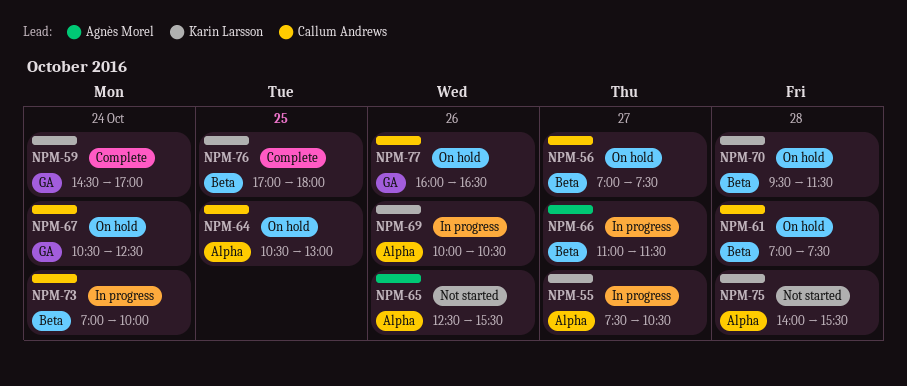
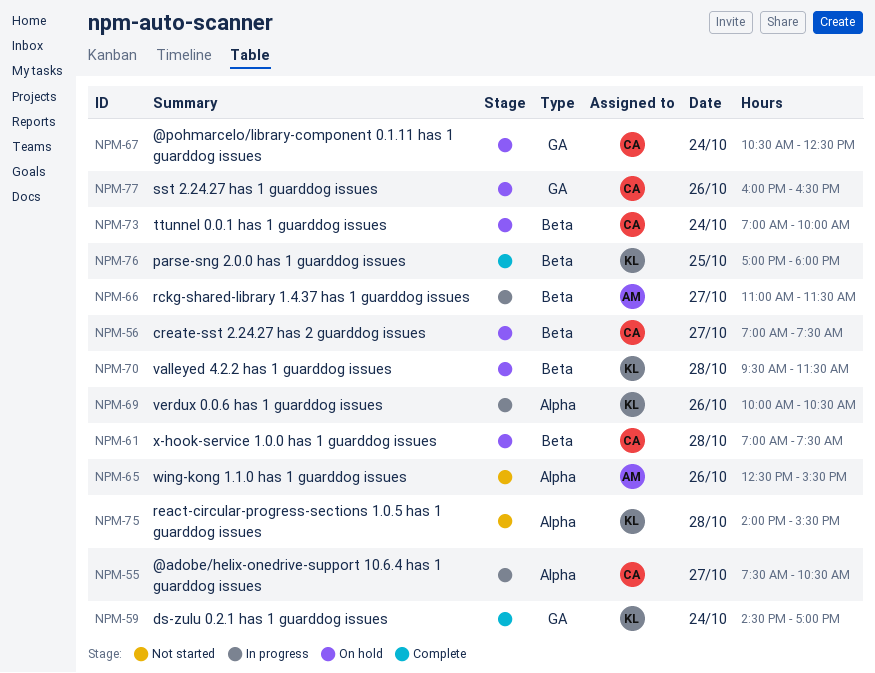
NPM-55, owner: Karin Larsson -> Callum Andrews
NPM-64: present -> none
NPM-73, status: In progress -> On hold

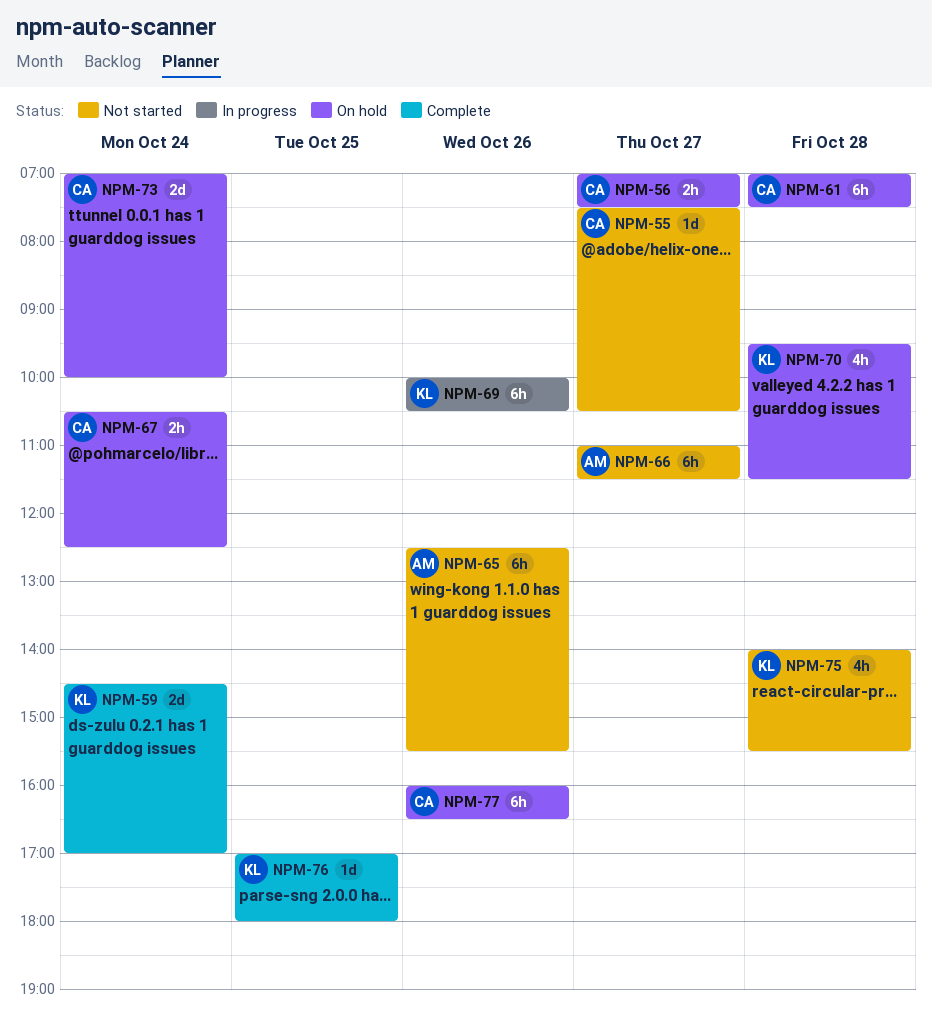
NPM-55, status: In progress -> Not started
NPM-66, status: In progress -> Not started

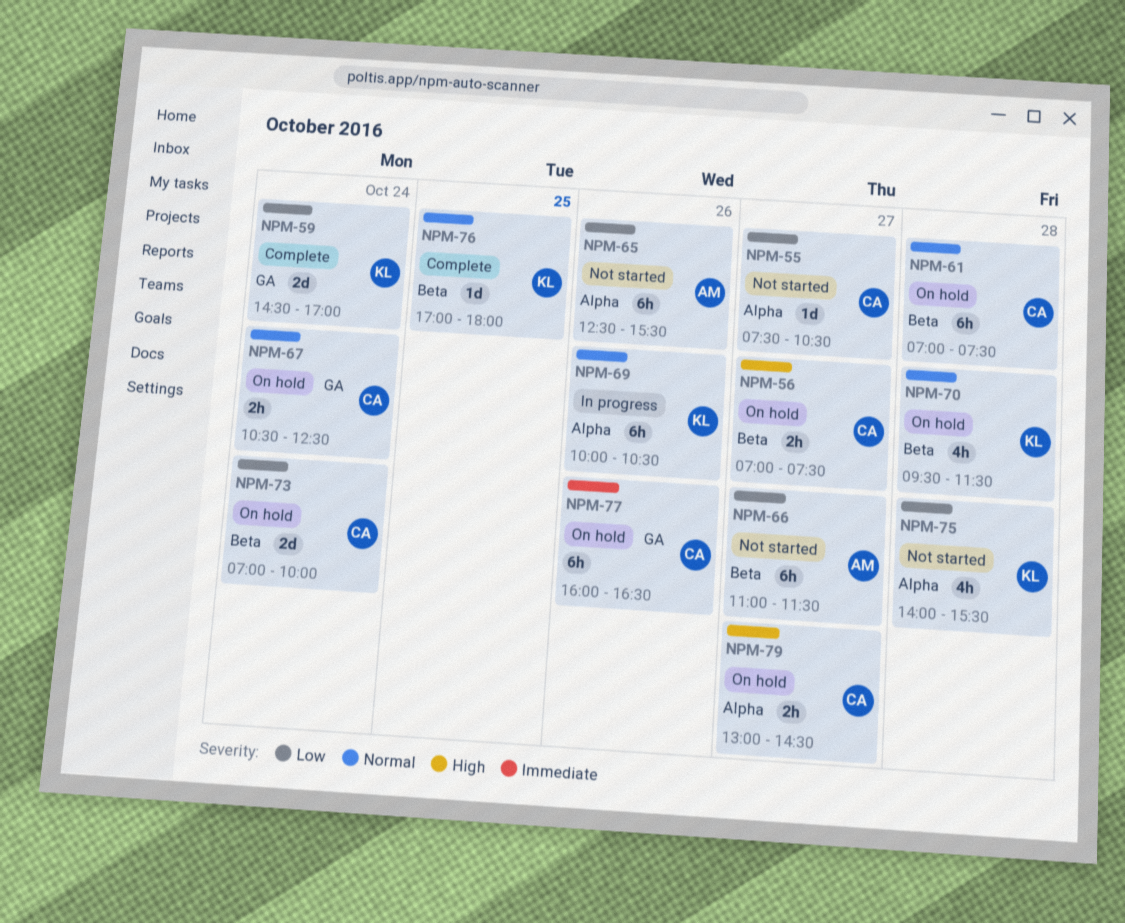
NPM-79: none -> present

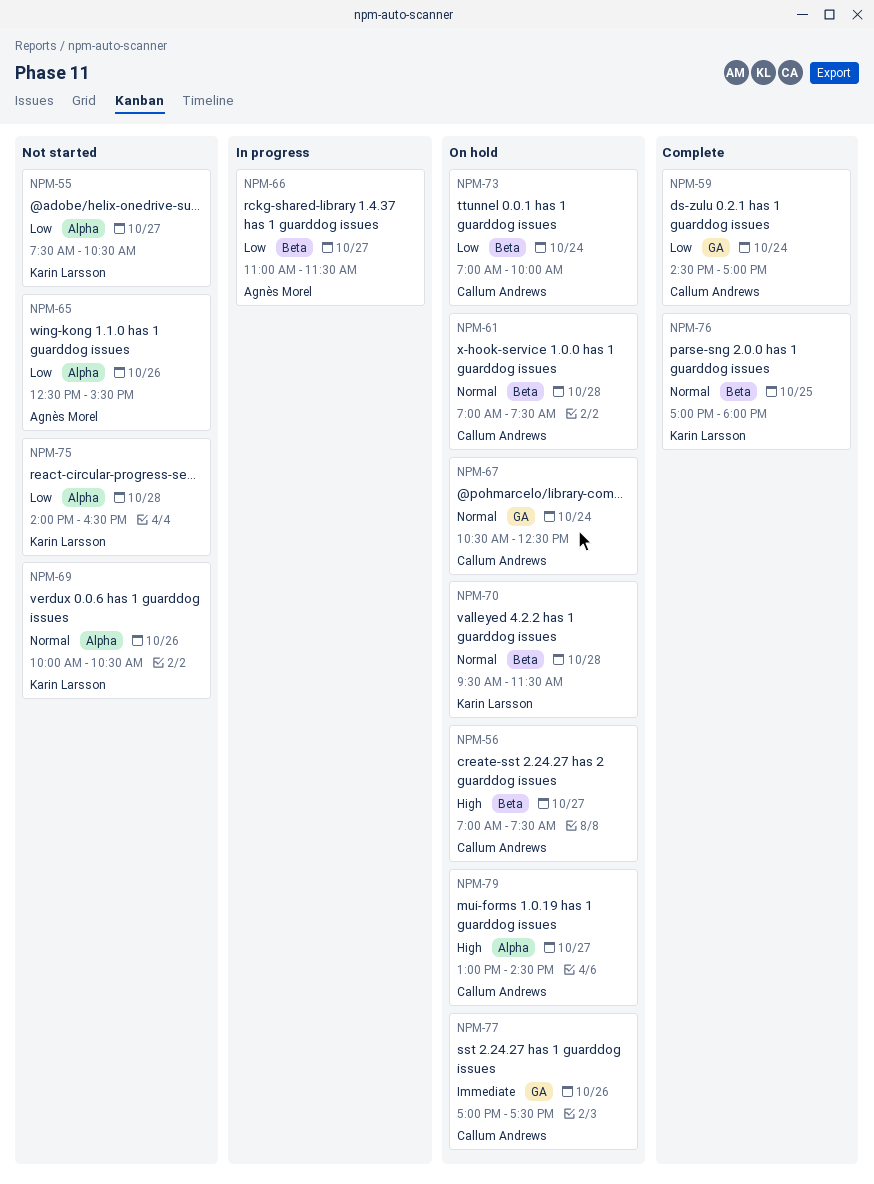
NPM-55, owner: Callum Andrews -> Karin Larsson
NPM-59, owner: Karin Larsson -> Callum Andrews
NPM-66, status: Not started -> In progress
NPM-69, status: In progress -> Not started
NPM-75, ends: 15:30 -> 16:30
NPM-77, begins: 16:00 -> 17:00
NPM-77, ends: 16:30 -> 17:30

